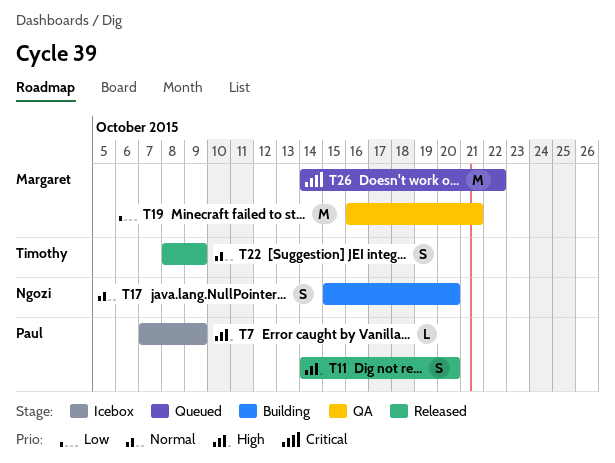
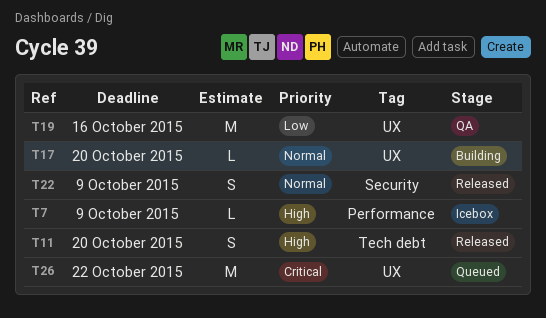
T17, estimate: S -> L
T19, due: Oct 21 -> Oct 16

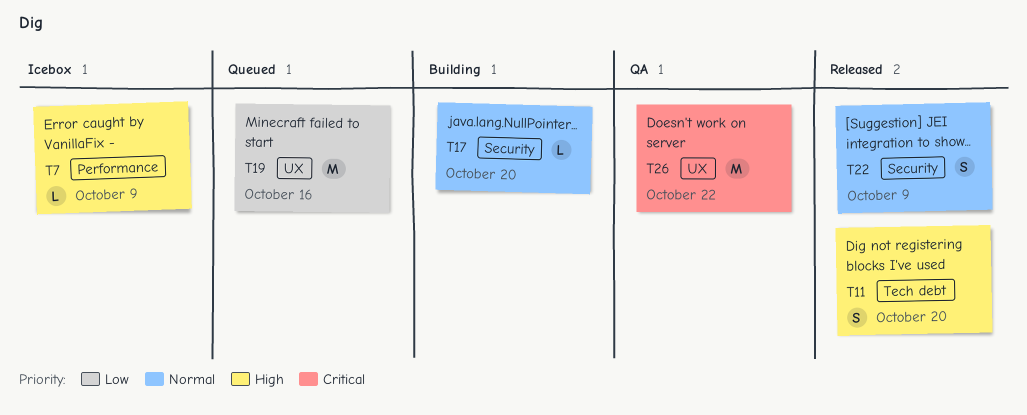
T17, label: UX -> Security
T19, status: QA -> Queued
T26, status: Queued -> QA

